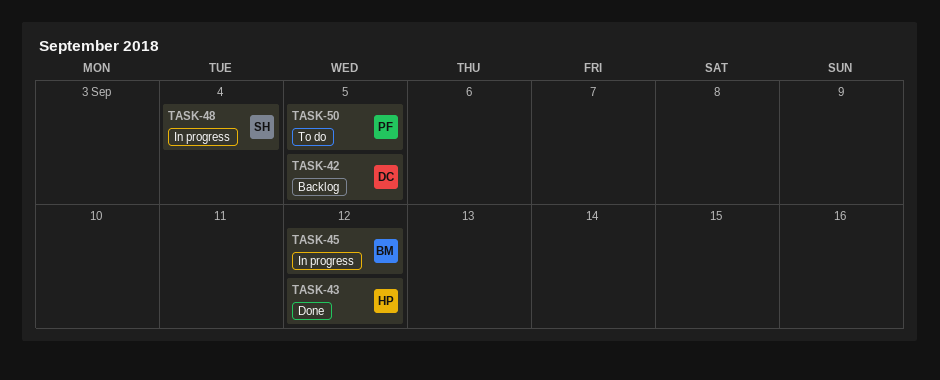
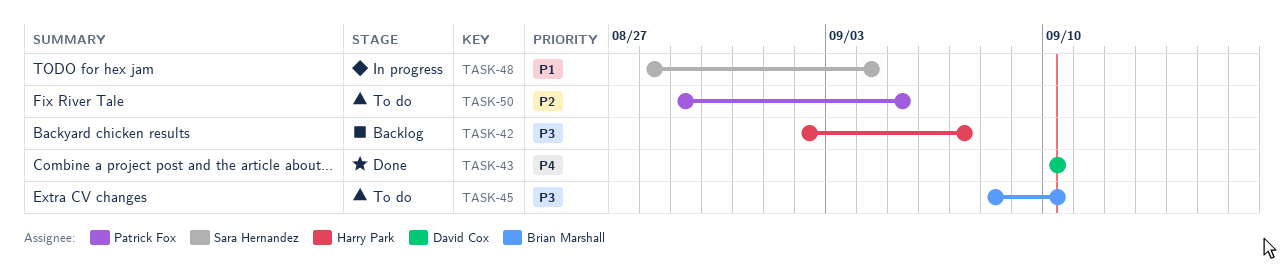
TASK-42, owner: David Cox -> Harry Park
TASK-42, due: Sep 5 -> Sep 7
TASK-43, owner: Harry Park -> David Cox
TASK-43, due: Sep 12 -> Sep 10
TASK-45, status: In progress -> To do
TASK-45, due: Sep 12 -> Sep 10

